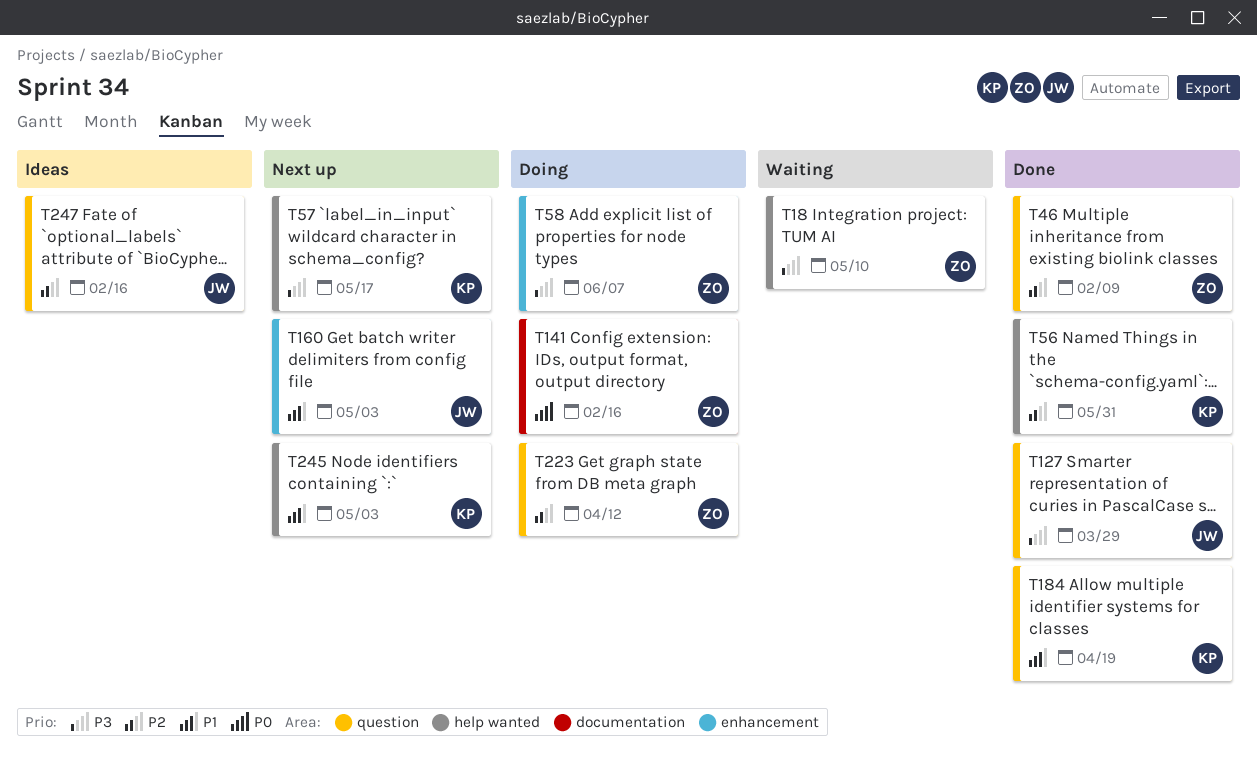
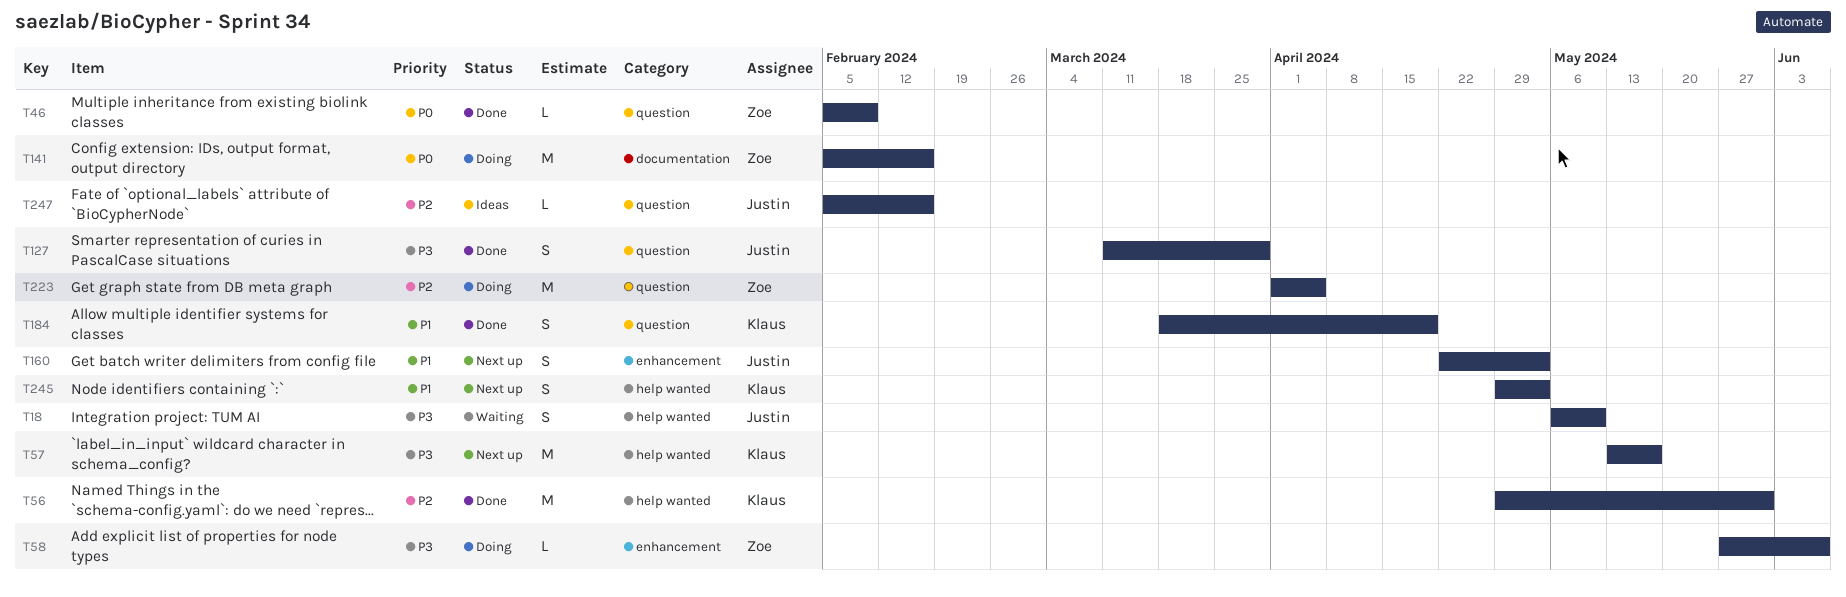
T18, owner: Zoe -> Justin
T46, priority: P2 -> P0
T223, due: Apr 12 -> Apr 5

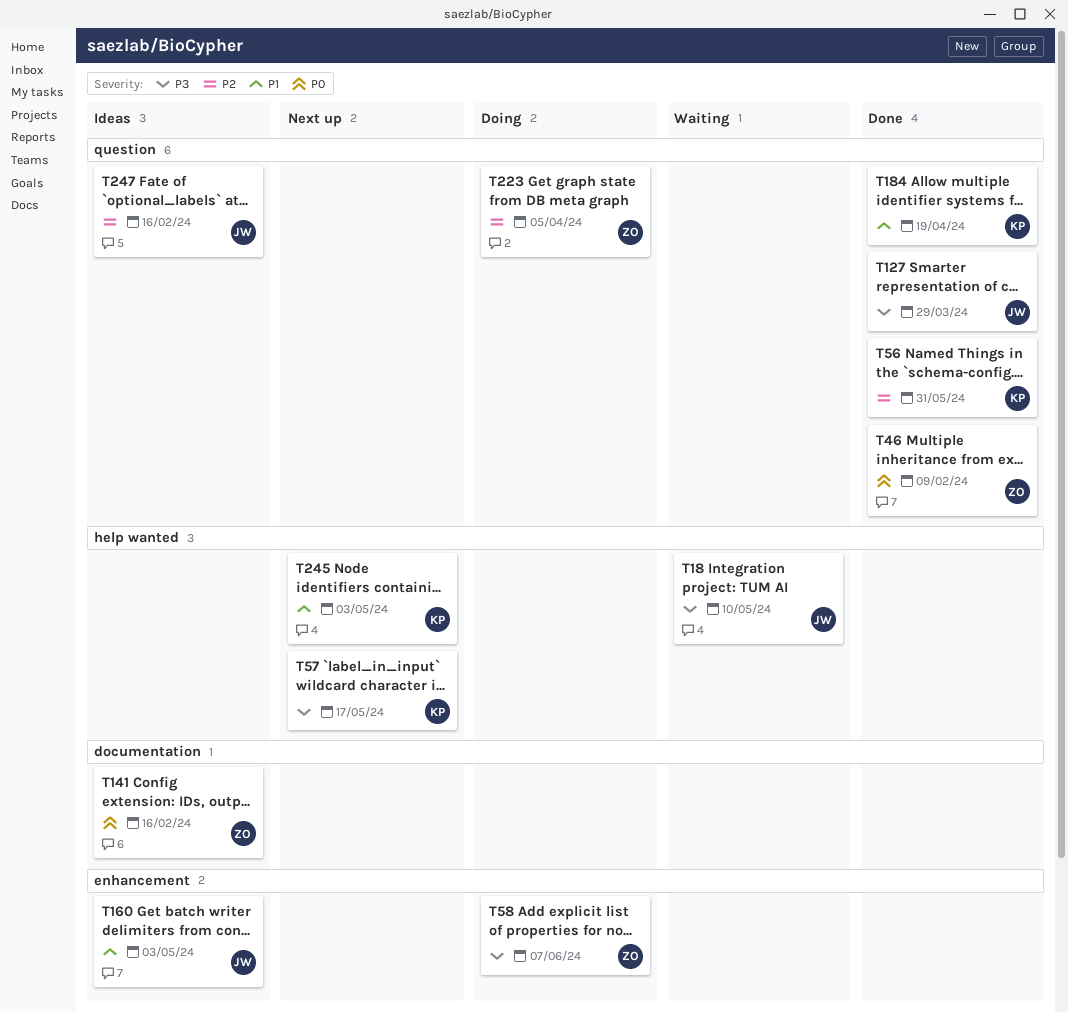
T56, label: help wanted -> question
T141, status: Doing -> Ideas
T160, status: Next up -> Ideas

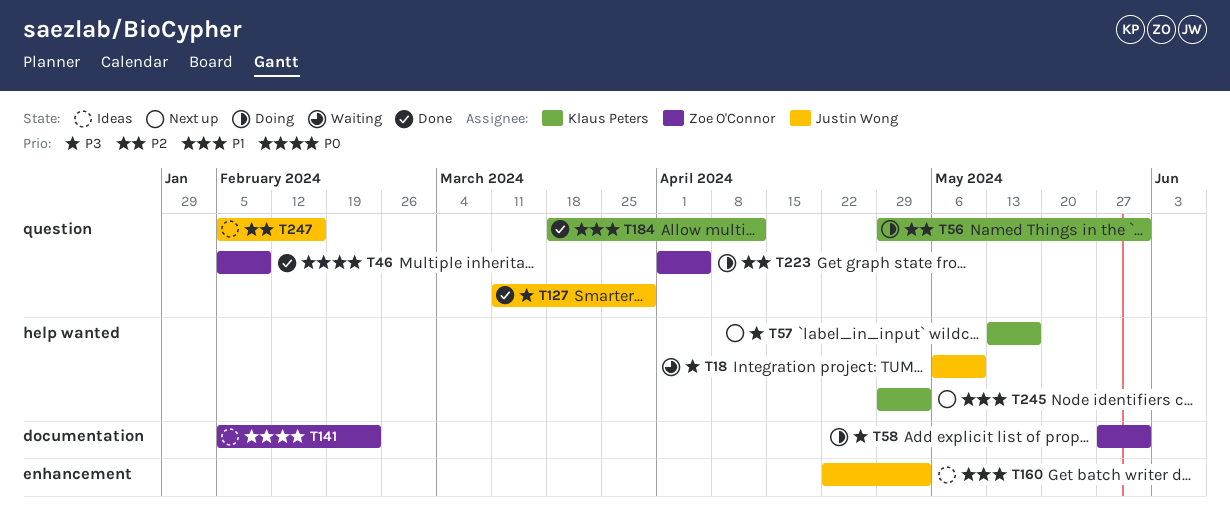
T56, status: Done -> Doing
T58, label: enhancement -> documentation
T58, due: Jun 7 -> May 31
T141, due: Feb 16 -> Feb 23
T184, due: Apr 19 -> Apr 12

